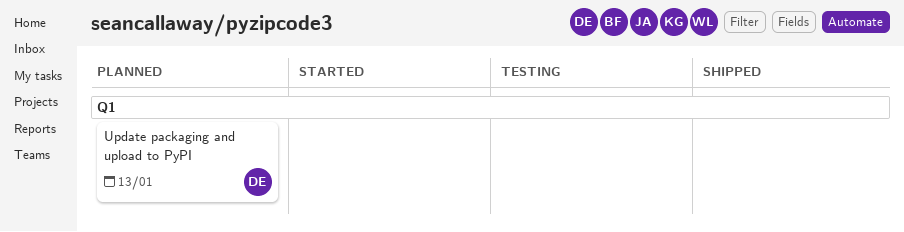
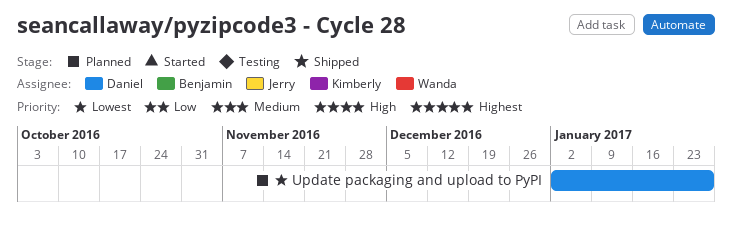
Update packaging and upload to PyPI, due: Jan 13 -> Jan 27

